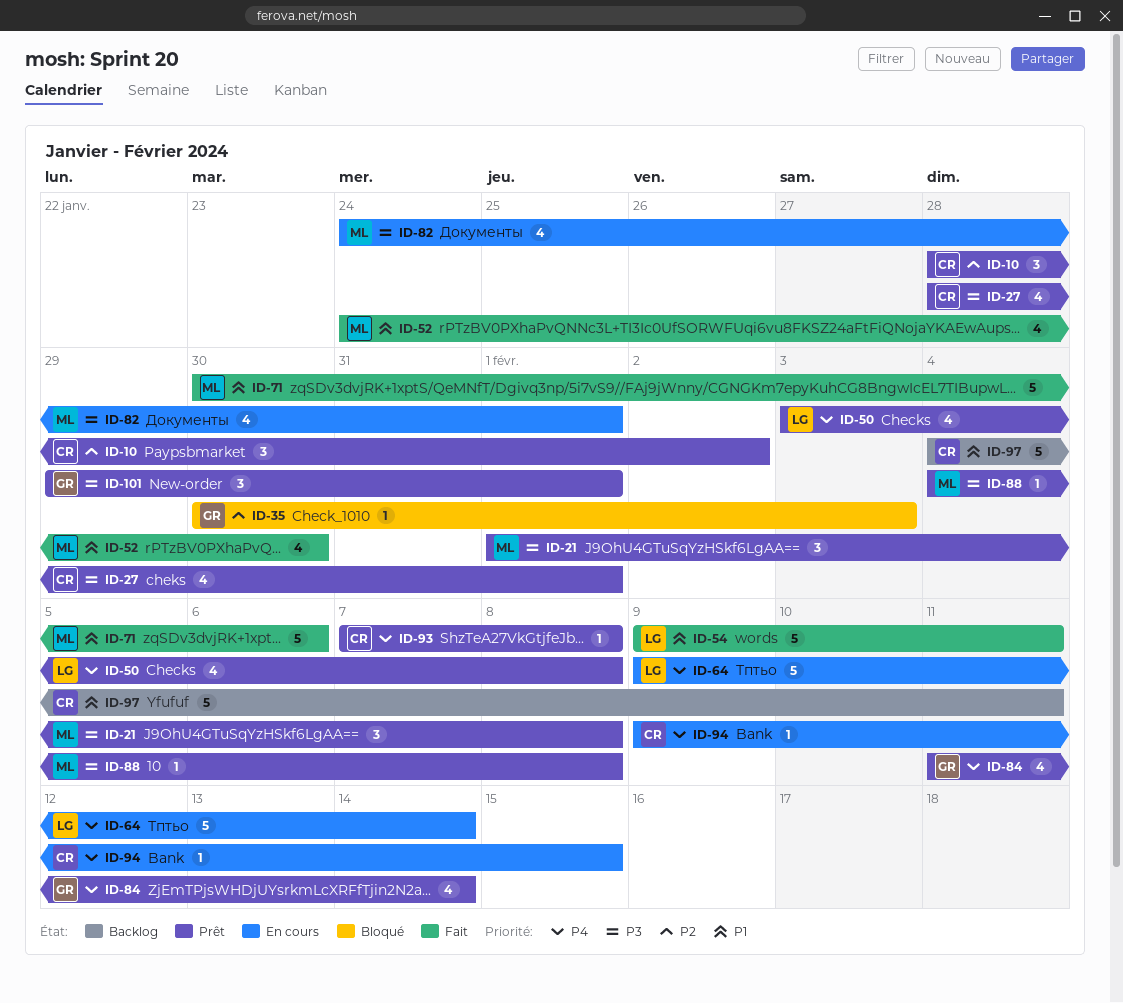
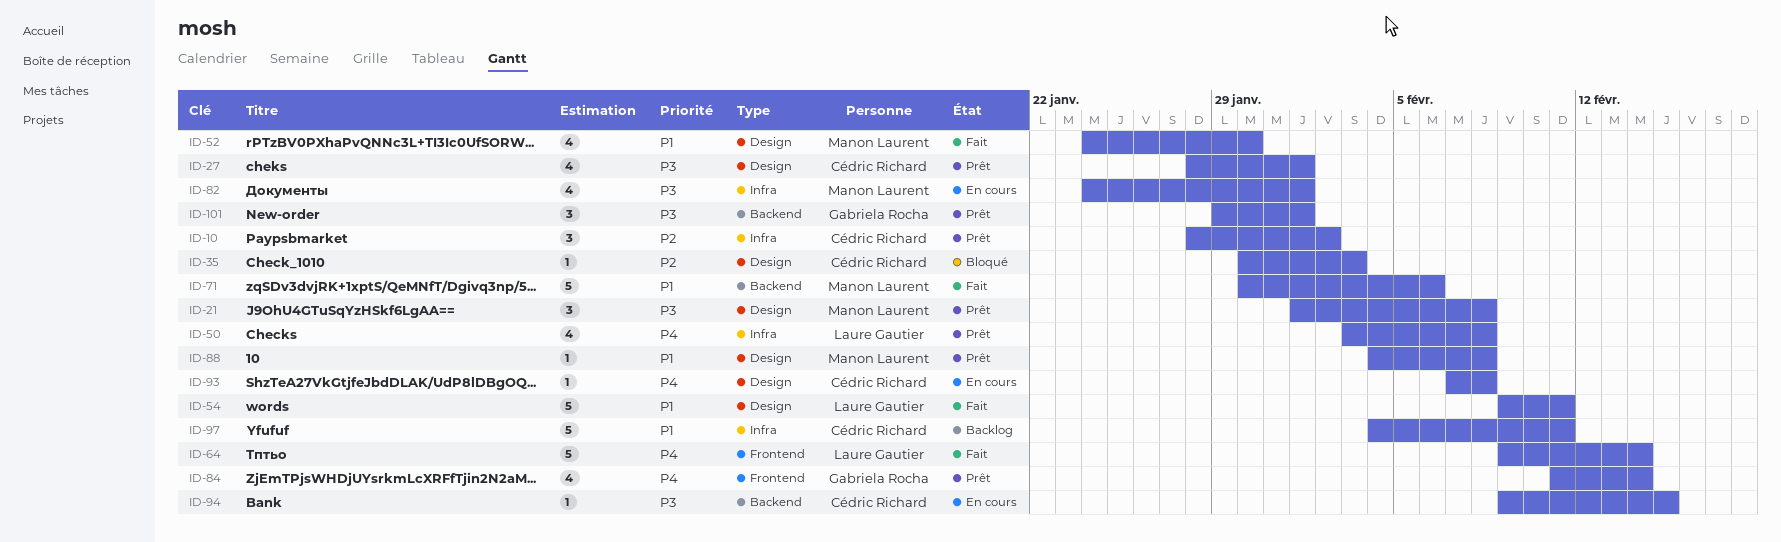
ID-35, owner: Gabriela Rocha -> Cédric Richard
ID-64, status: En cours -> Fait
ID-88, priority: P3 -> P1
ID-93, status: Prêt -> En cours
ID-94, priority: P4 -> P3

